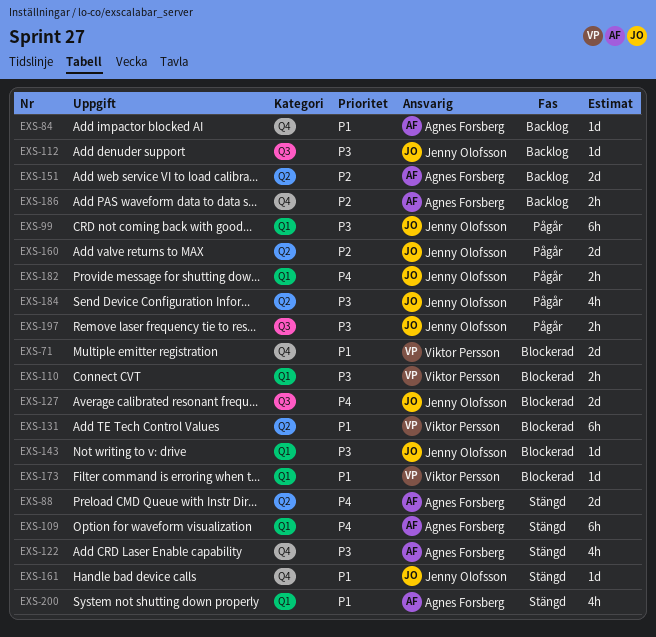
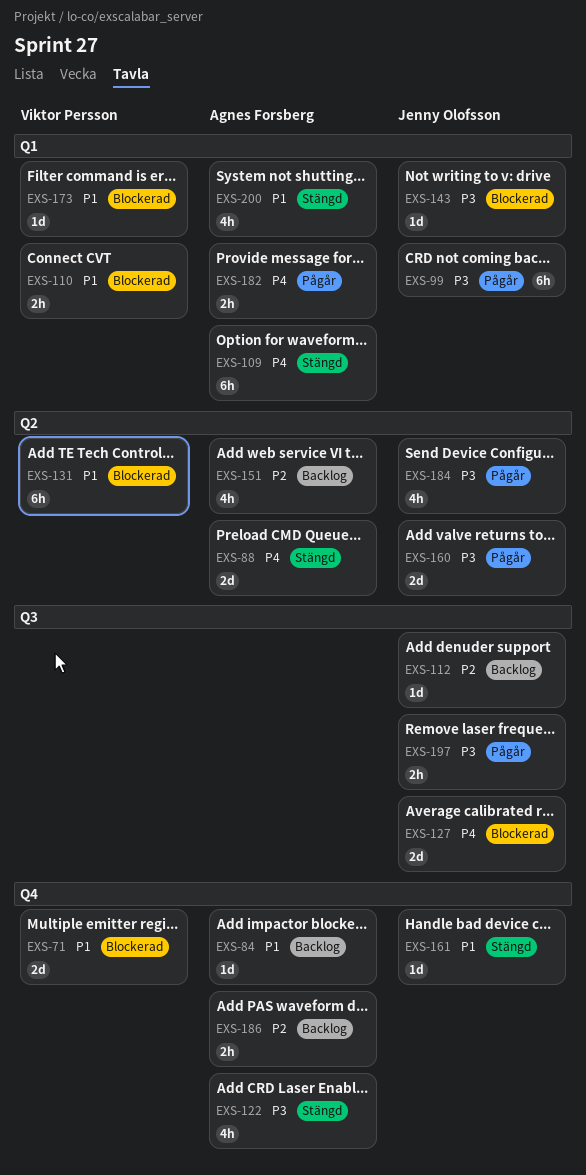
EXS-110, priority: P3 -> P1
EXS-112, priority: P3 -> P2
EXS-151, estimate: 2d -> 4h
EXS-160, priority: P2 -> P3
EXS-182, owner: Jenny Olofsson -> Agnes Forsberg

